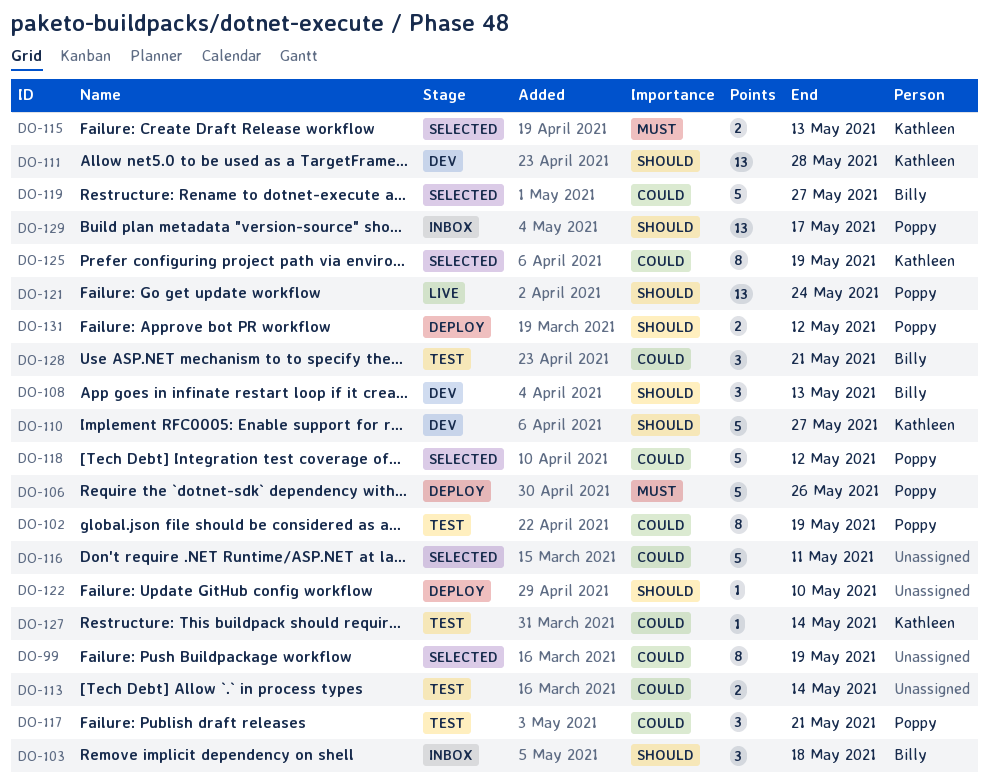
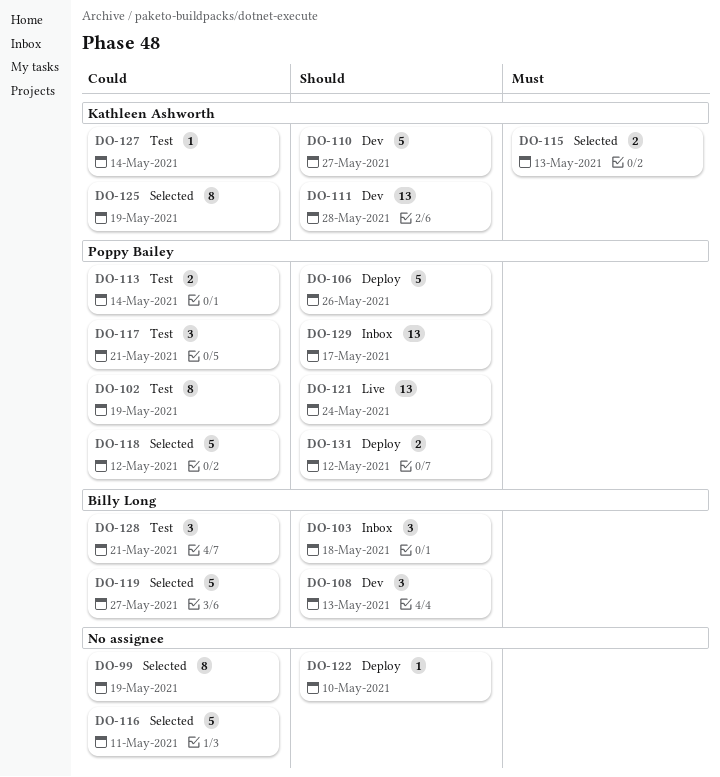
DO-106, priority: Must -> Should
DO-113, owner: none -> Poppy Bailey

